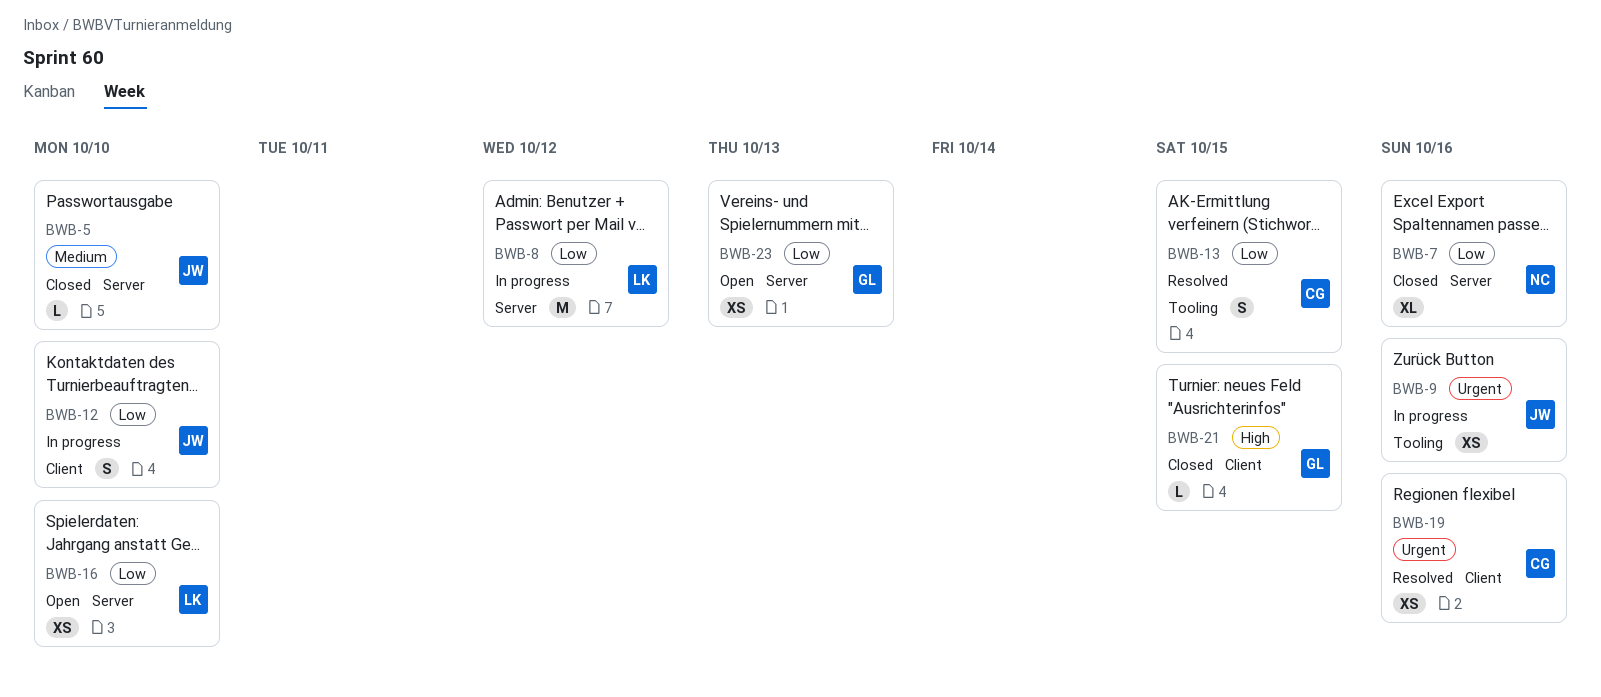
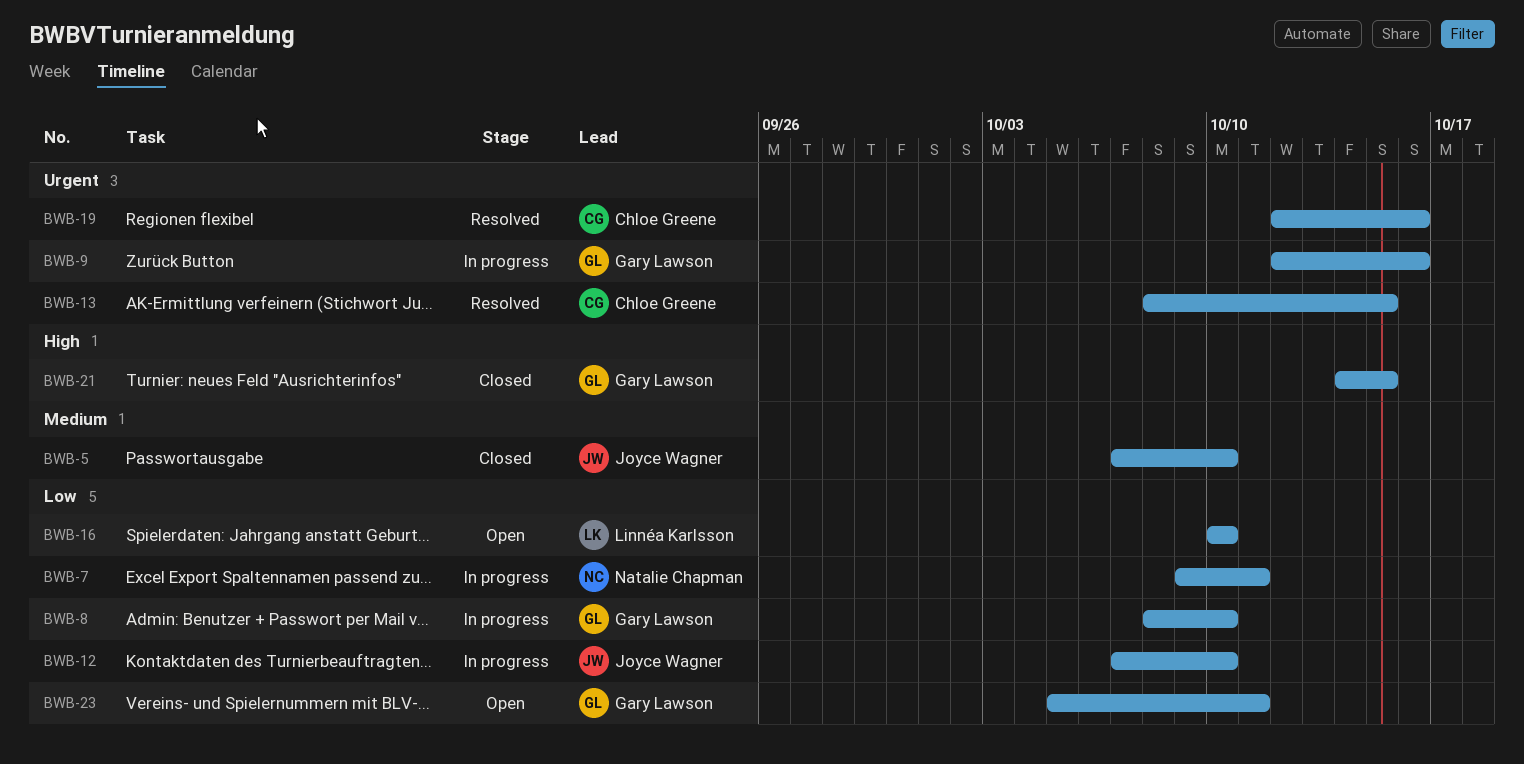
BWB-7, status: Closed -> In progress
BWB-7, due: Oct 16 -> Oct 11
BWB-8, owner: Linnéa Karlsson -> Gary Lawson
BWB-8, due: Oct 12 -> Oct 10
BWB-9, owner: Joyce Wagner -> Gary Lawson
BWB-13, priority: Low -> Urgent
BWB-23, due: Oct 13 -> Oct 11

